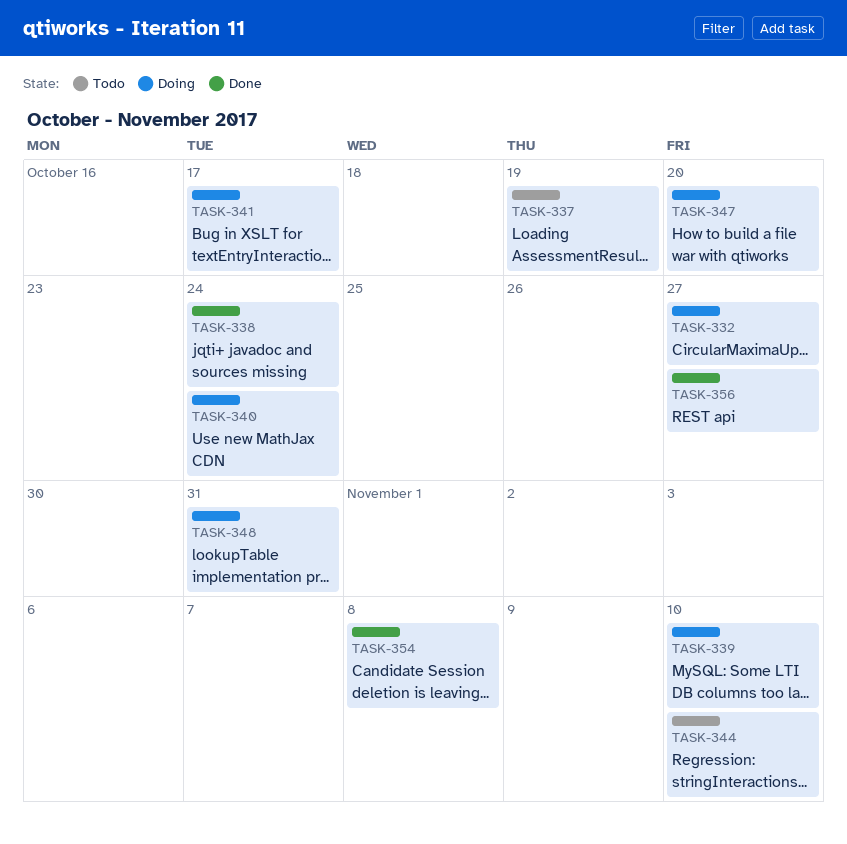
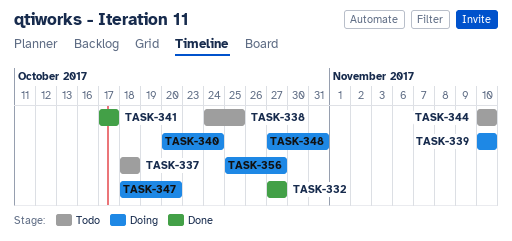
TASK-332, status: Doing -> Done
TASK-337, due: Oct 19 -> Oct 18
TASK-338, status: Done -> Todo
TASK-338, due: Oct 24 -> Oct 25
TASK-341, status: Doing -> Done
TASK-354: present -> none
TASK-356, status: Done -> Doing

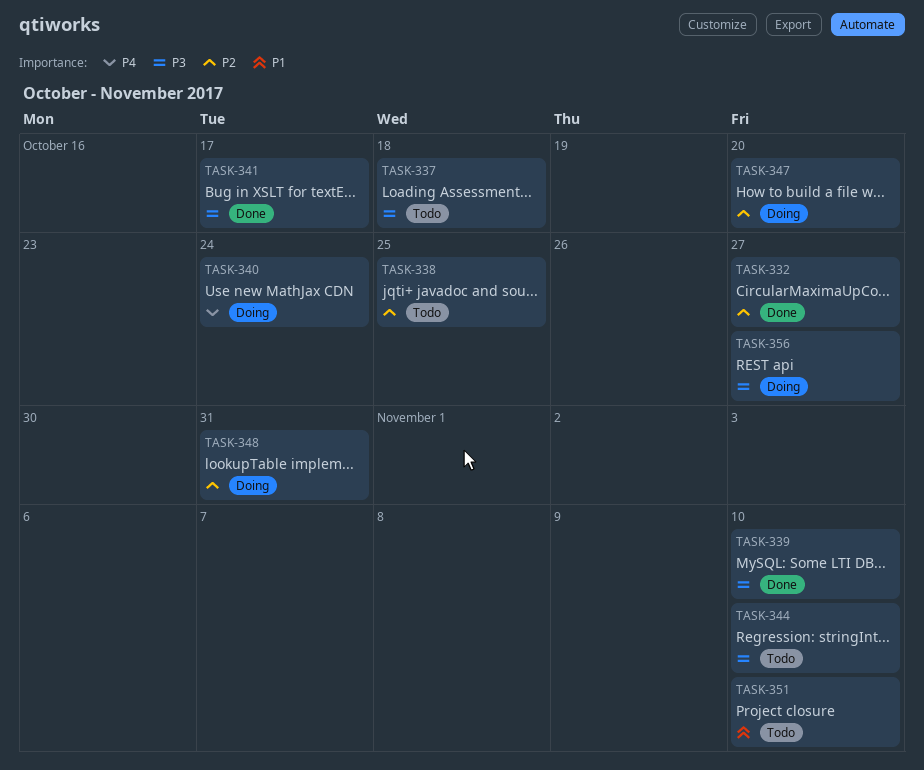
TASK-339, status: Doing -> Done
TASK-351: none -> present

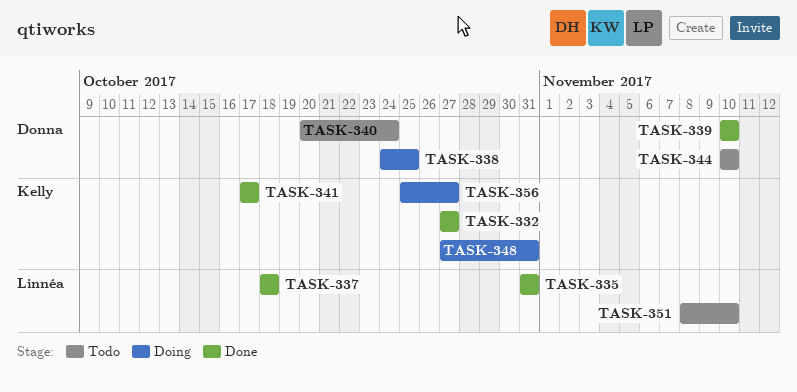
TASK-335: none -> present
TASK-337, status: Todo -> Done
TASK-338, status: Todo -> Doing
TASK-340, status: Doing -> Todo
TASK-347: present -> none

